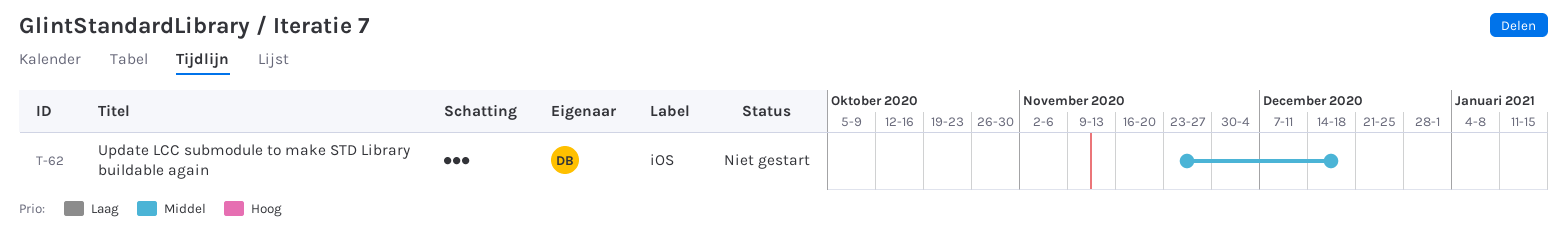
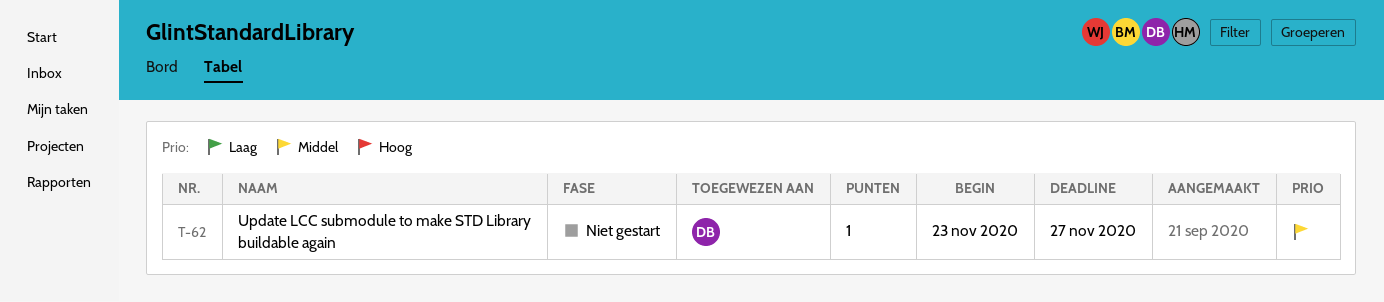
T-62, estimate: 3 -> 1
T-62, due: Dec 18 -> Nov 27

